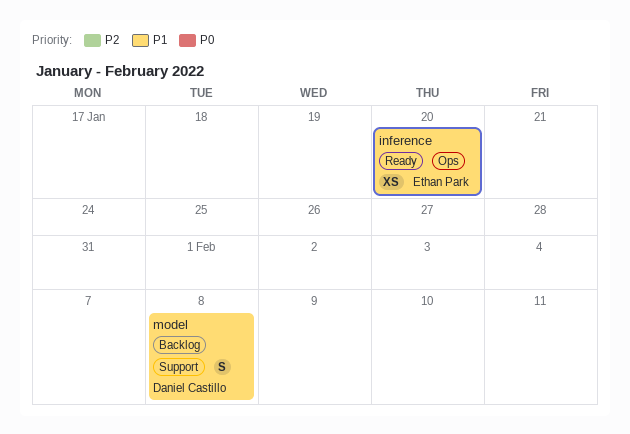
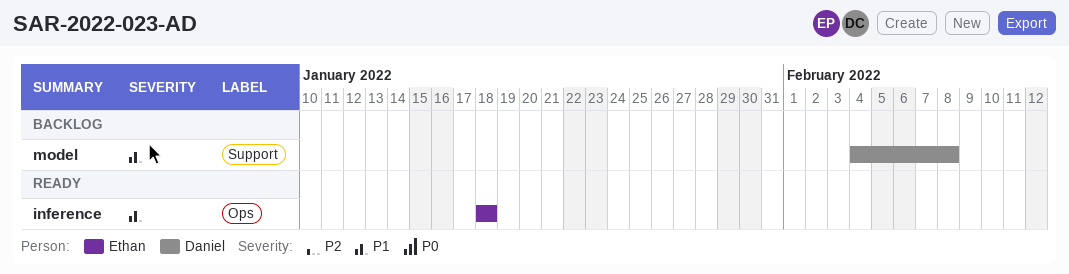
inference, due: Jan 20 -> Jan 18

